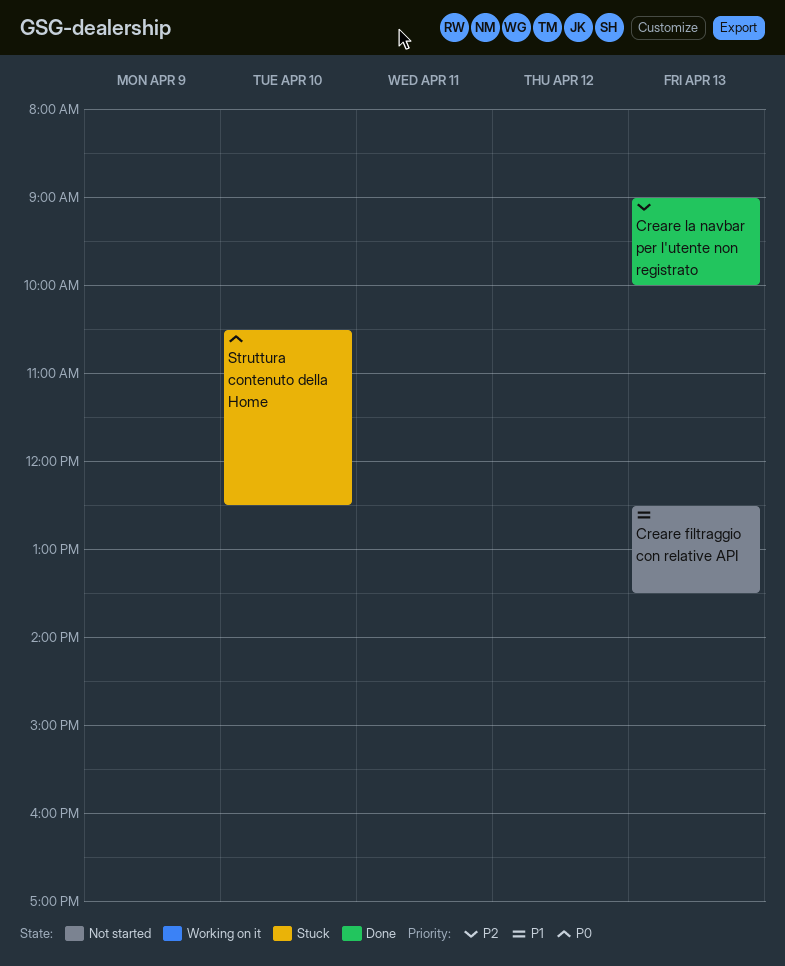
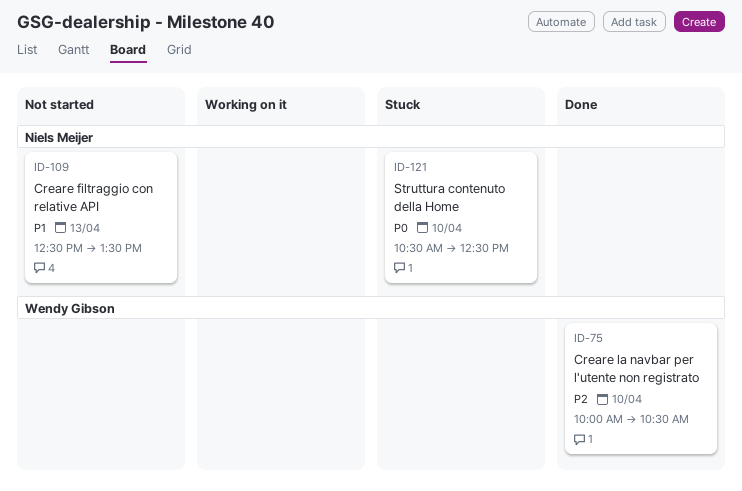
Creare la navbar per l'utente non registrato, day: Apr 13 -> Apr 10
Creare la navbar per l'utente non registrato, begins: 09:00 -> 10:00
Creare la navbar per l'utente non registrato, ends: 10:00 -> 10:30

